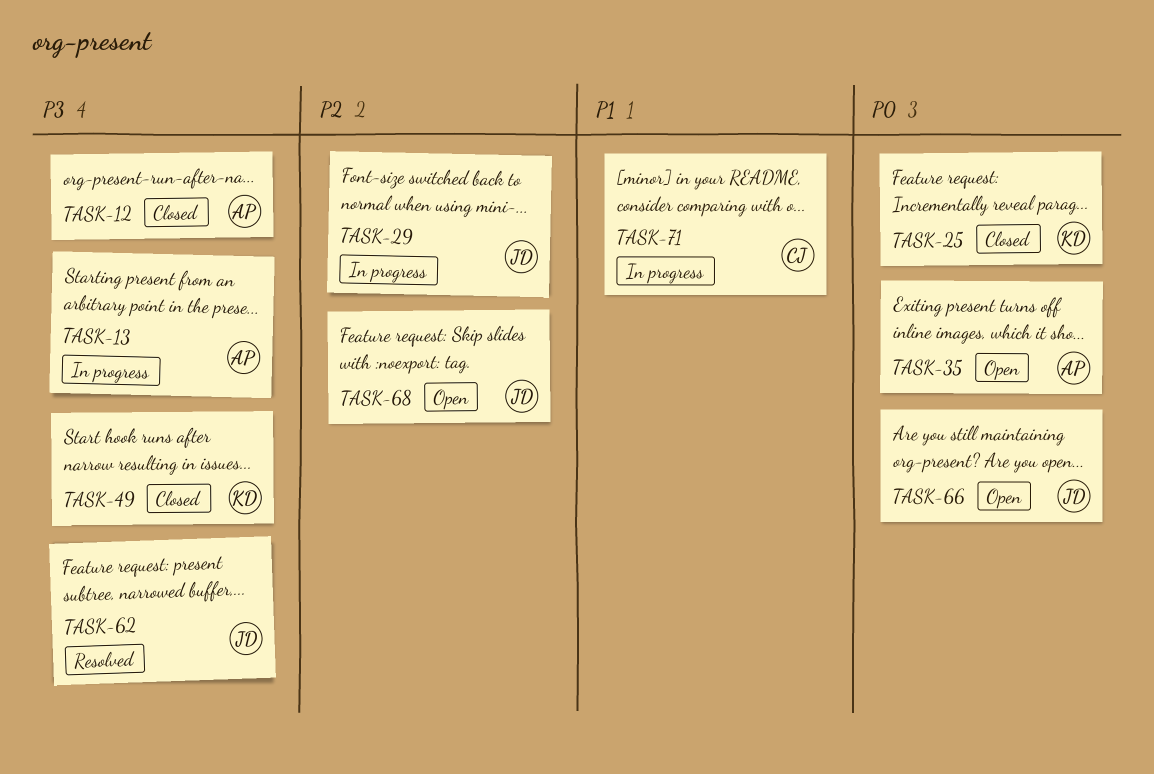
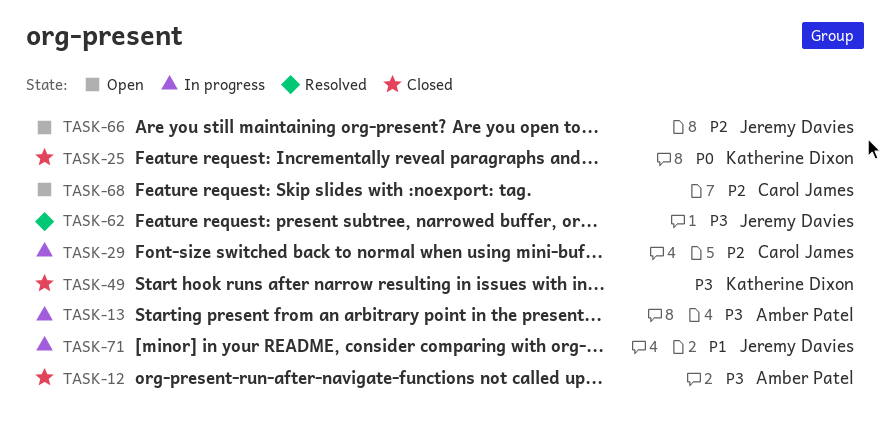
TASK-29, owner: Jeremy Davies -> Carol James
TASK-35: present -> none
TASK-66, priority: P0 -> P2
TASK-68, owner: Jeremy Davies -> Carol James
TASK-71, owner: Carol James -> Jeremy Davies

